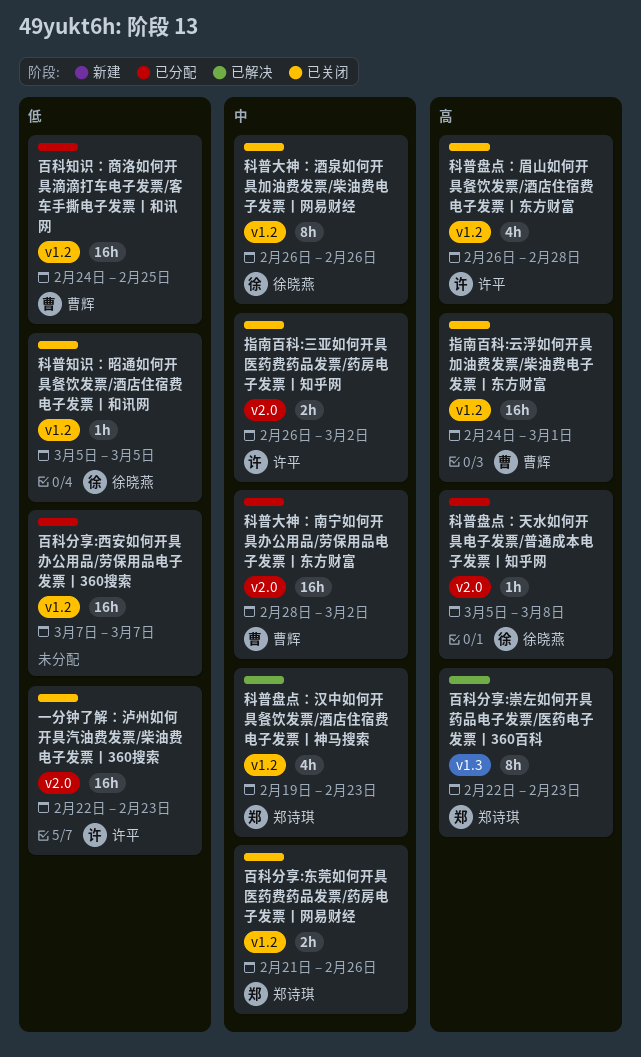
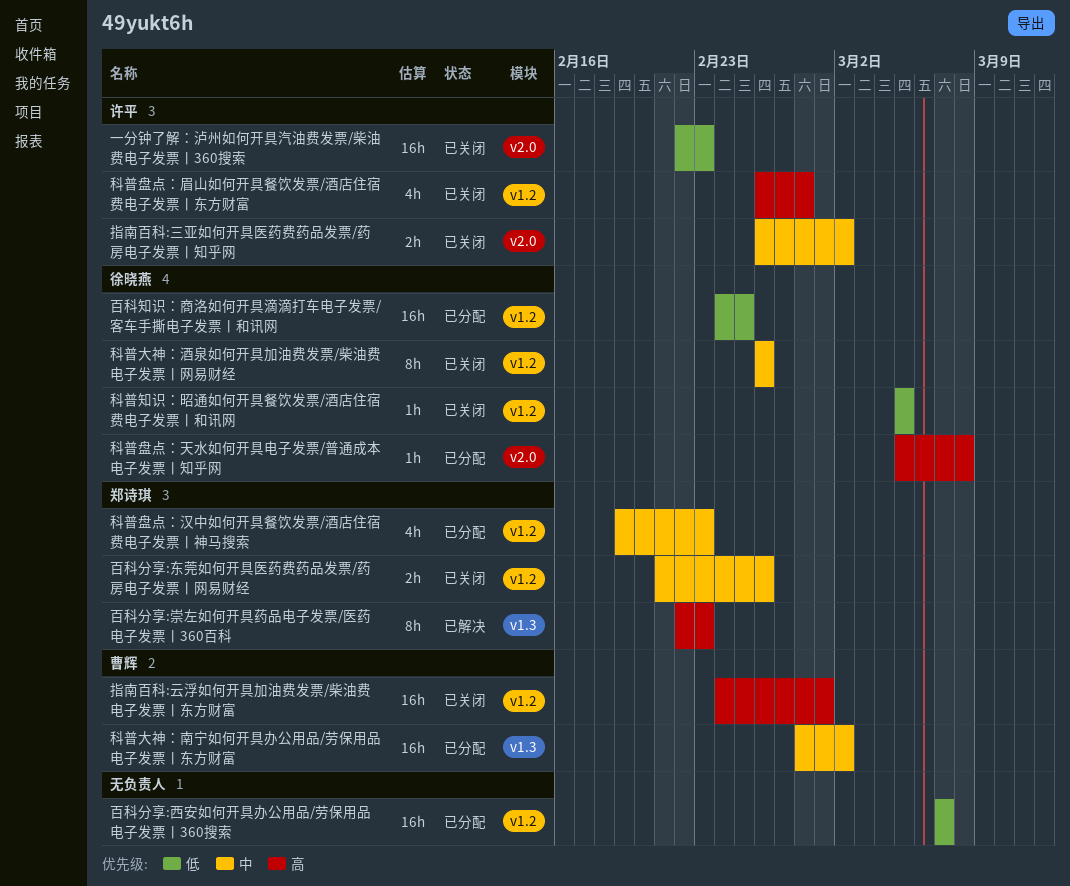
百科知识：商洛如何开具滴滴打车电子发票/客车手撕电子发票丨和讯网, owner: 曹辉 -> 徐晓燕
科普大神：南宁如何开具办公用品/劳保用品电子发票丨东方财富, label: v2.0 -> v1.3
科普盘点：汉中如何开具餐饮发票/酒店住宿费电子发票丨神马搜索, status: 已解决 -> 已分配

